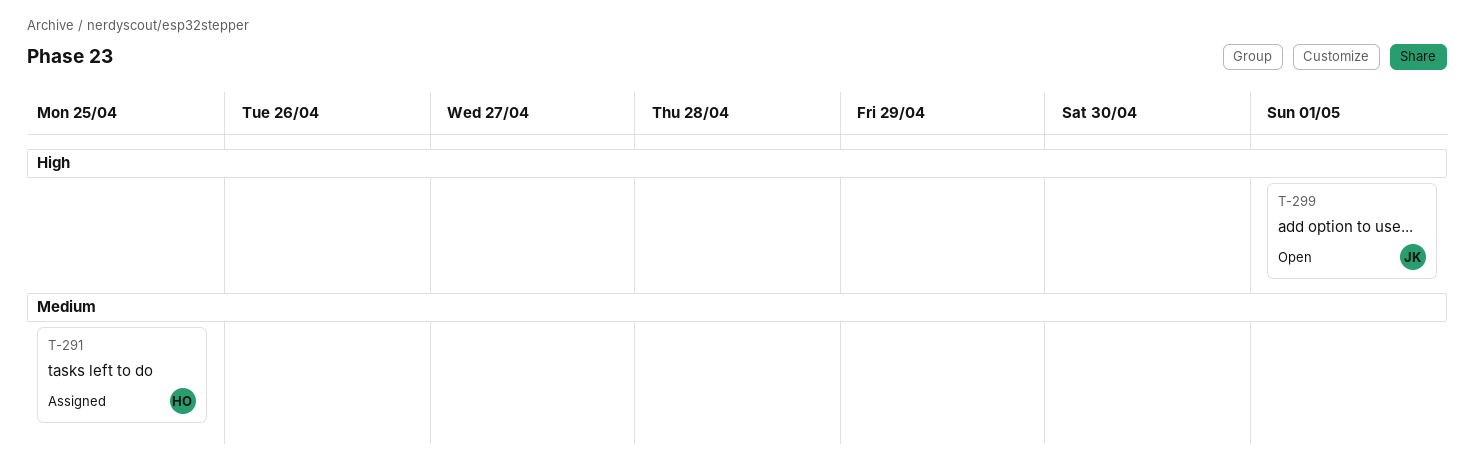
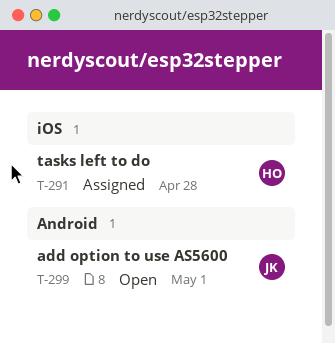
T-291, due: Apr 25 -> Apr 28

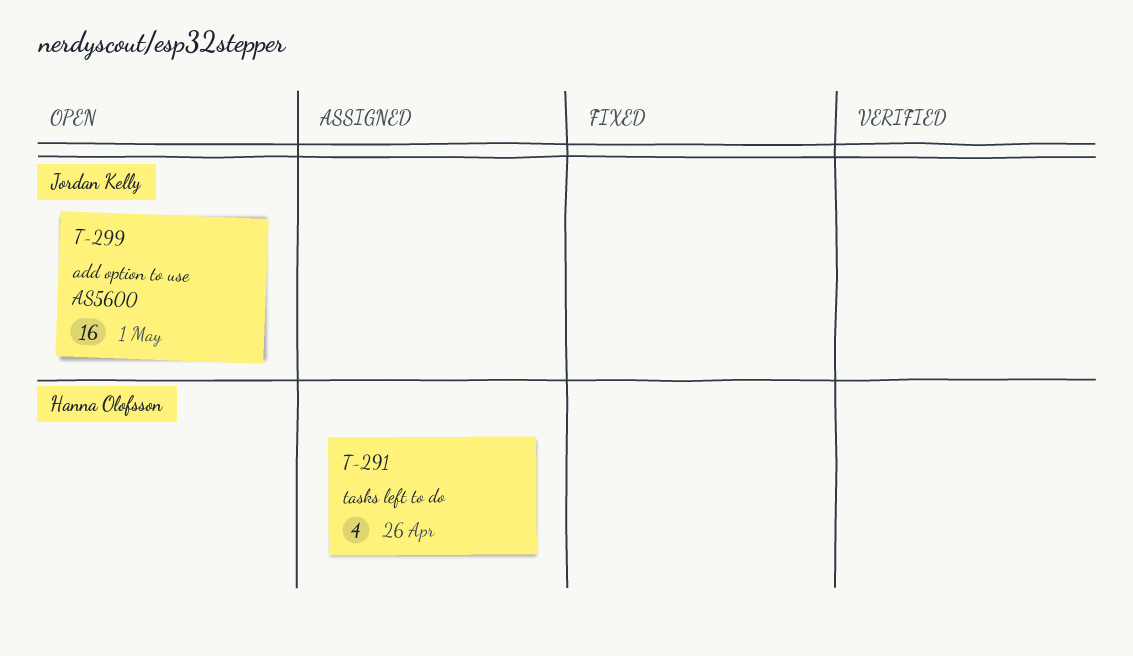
T-291, due: Apr 28 -> Apr 26

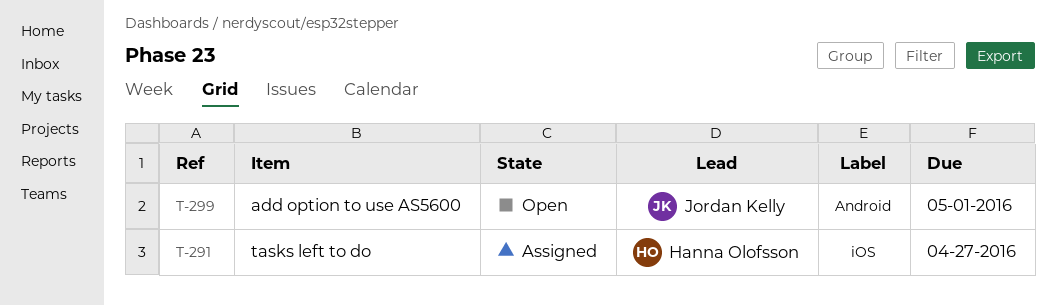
T-291, due: Apr 26 -> Apr 27

